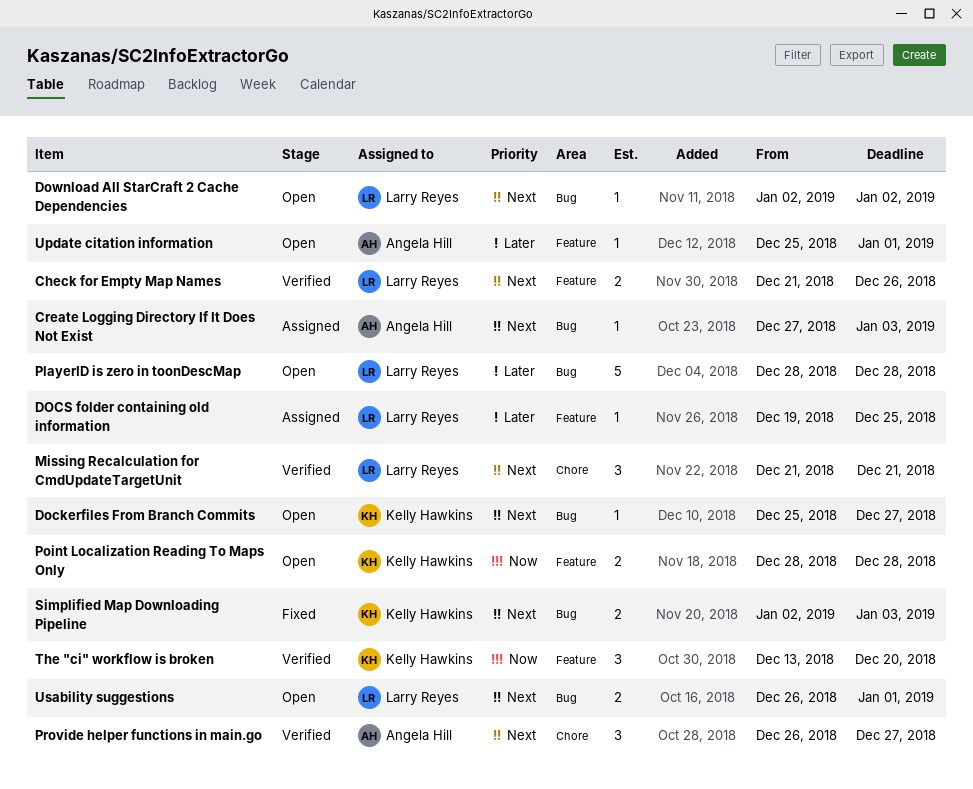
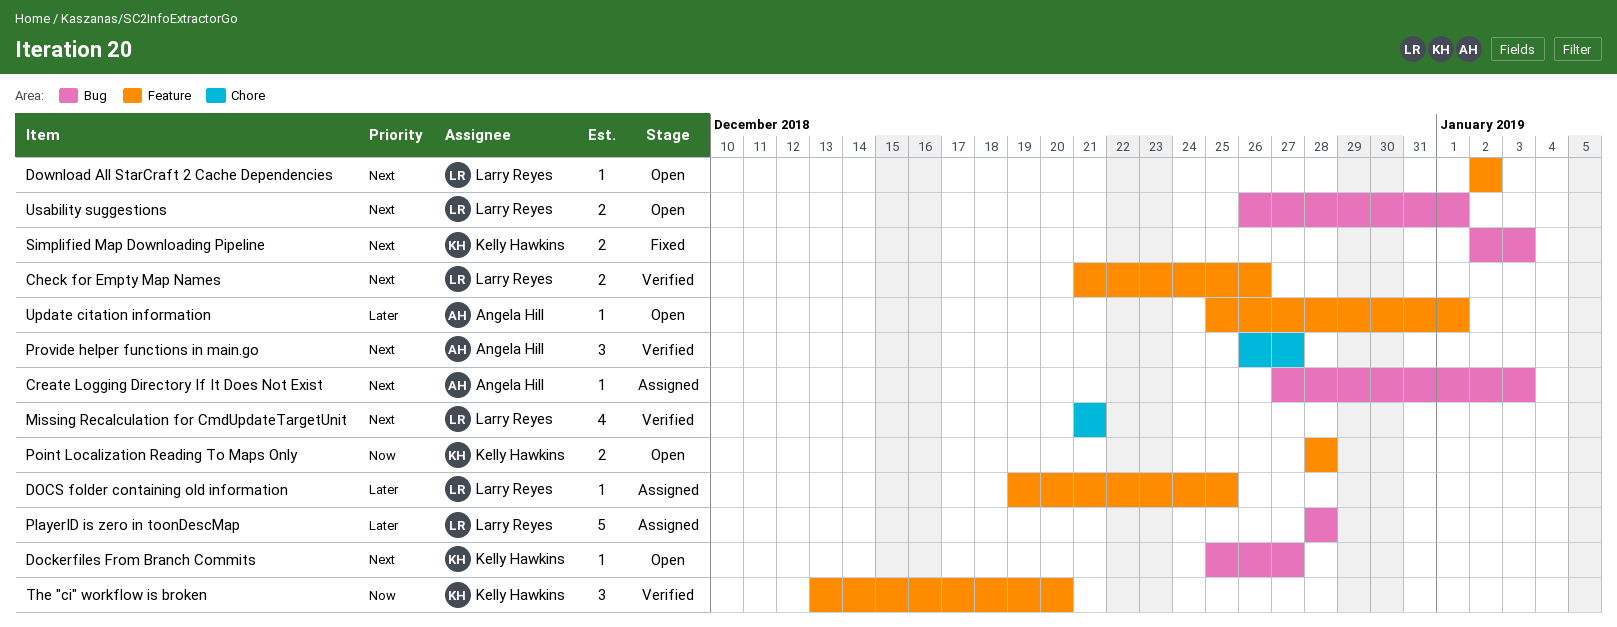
Download All StarCraft 2 Cache Dependencies, label: Bug -> Feature
Missing Recalculation for CmdUpdateTargetUnit, estimate: 3 -> 4
PlayerID is zero in toonDescMap, status: Open -> Assigned

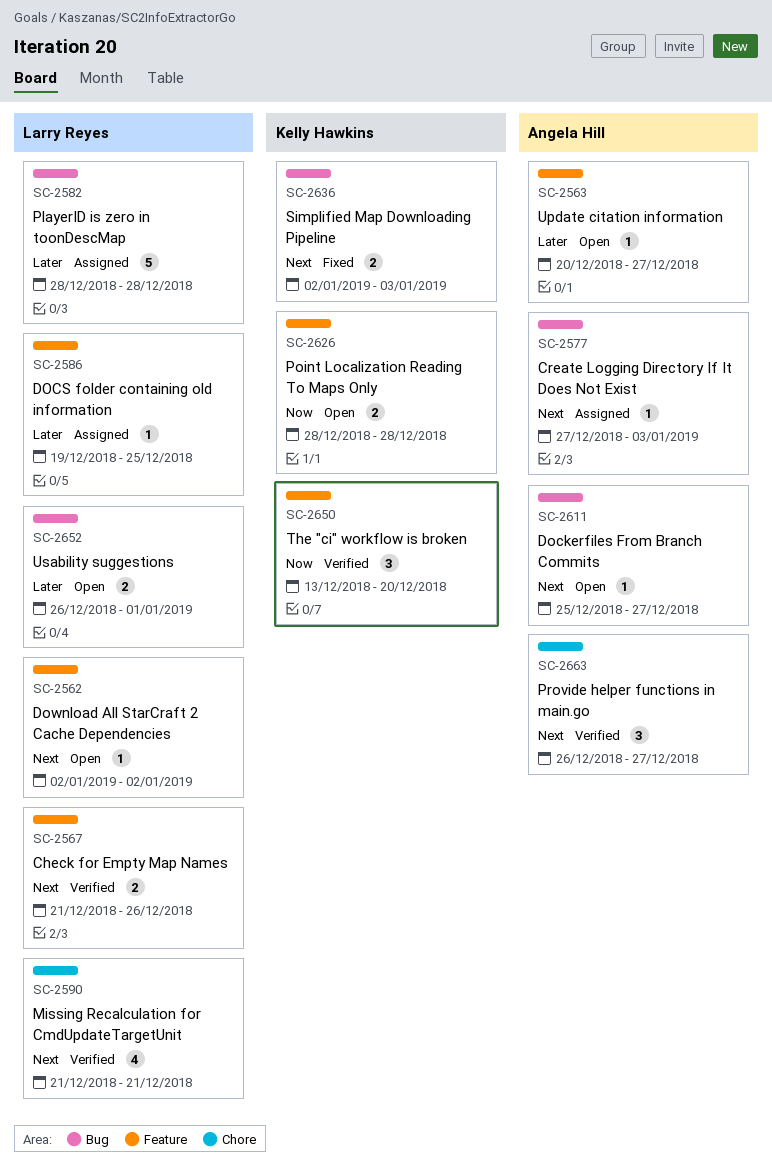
Dockerfiles From Branch Commits, owner: Kelly Hawkins -> Angela Hill
Update citation information, start: Dec 25 -> Dec 20
Update citation information, due: Jan 1 -> Dec 27
Usability suggestions, priority: Next -> Later

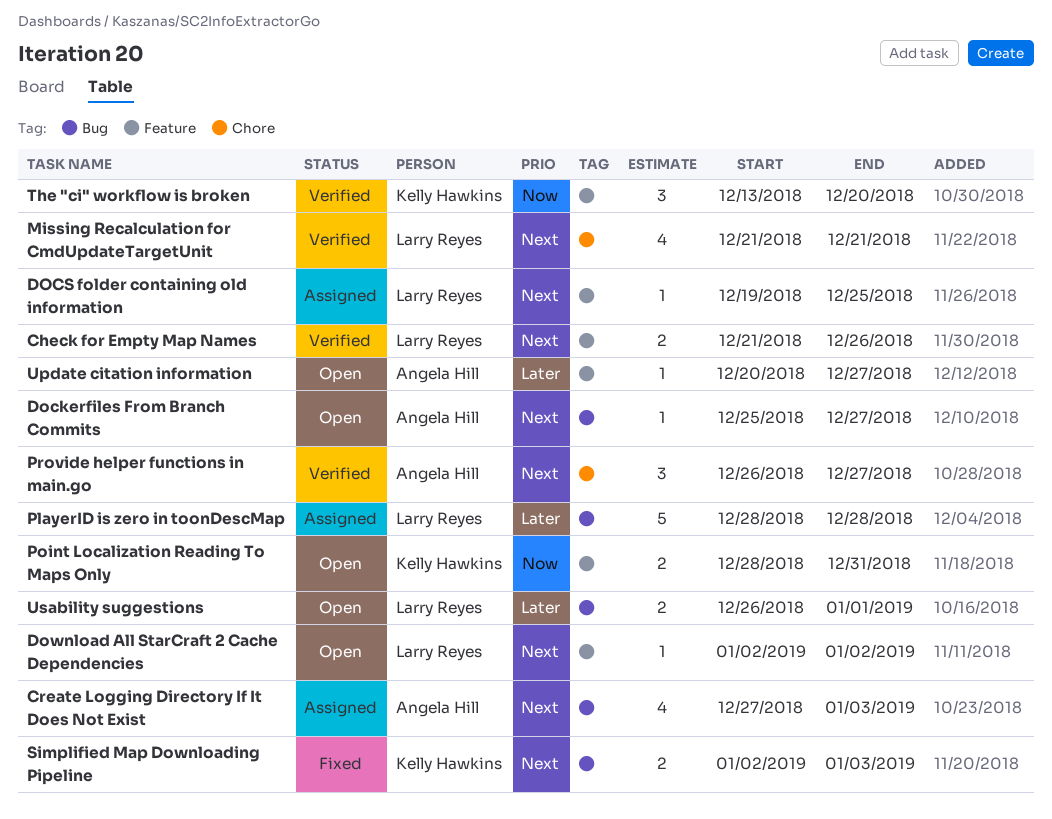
Create Logging Directory If It Does Not Exist, estimate: 1 -> 4
DOCS folder containing old information, priority: Later -> Next
Point Localization Reading To Maps Only, due: Dec 28 -> Dec 31

